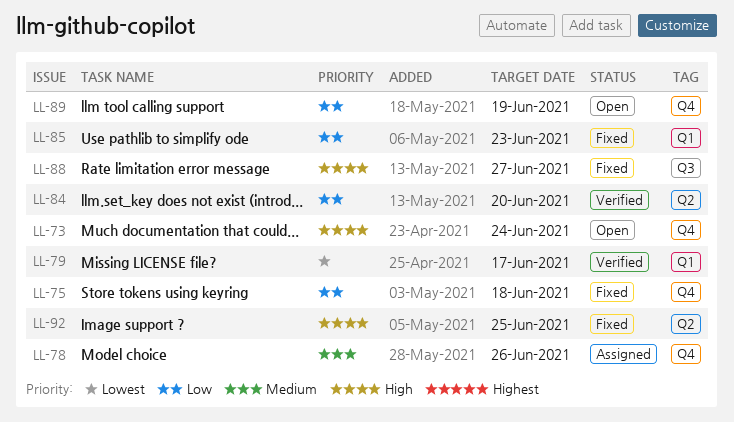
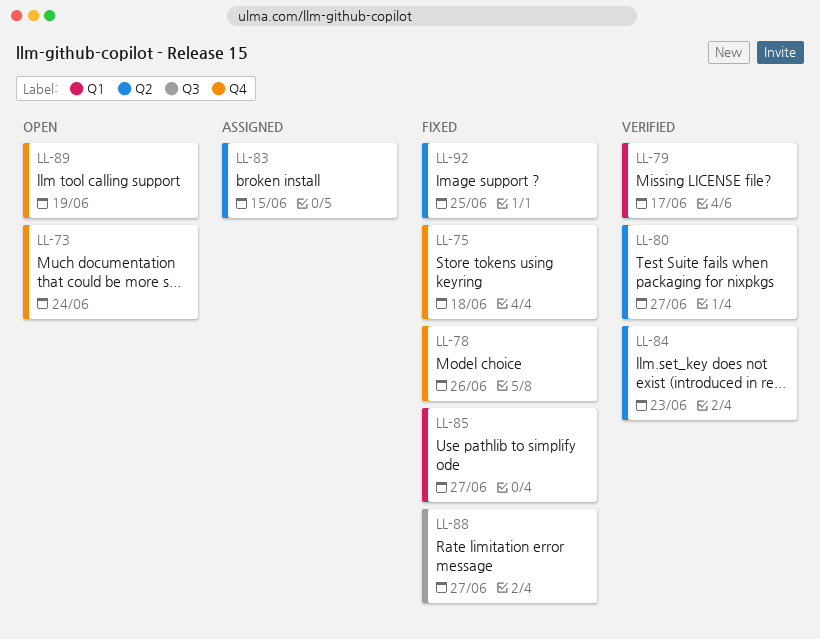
LL-78, status: Assigned -> Fixed
LL-80: none -> present
LL-83: none -> present
LL-84, due: Jun 20 -> Jun 23
LL-85, due: Jun 23 -> Jun 27

